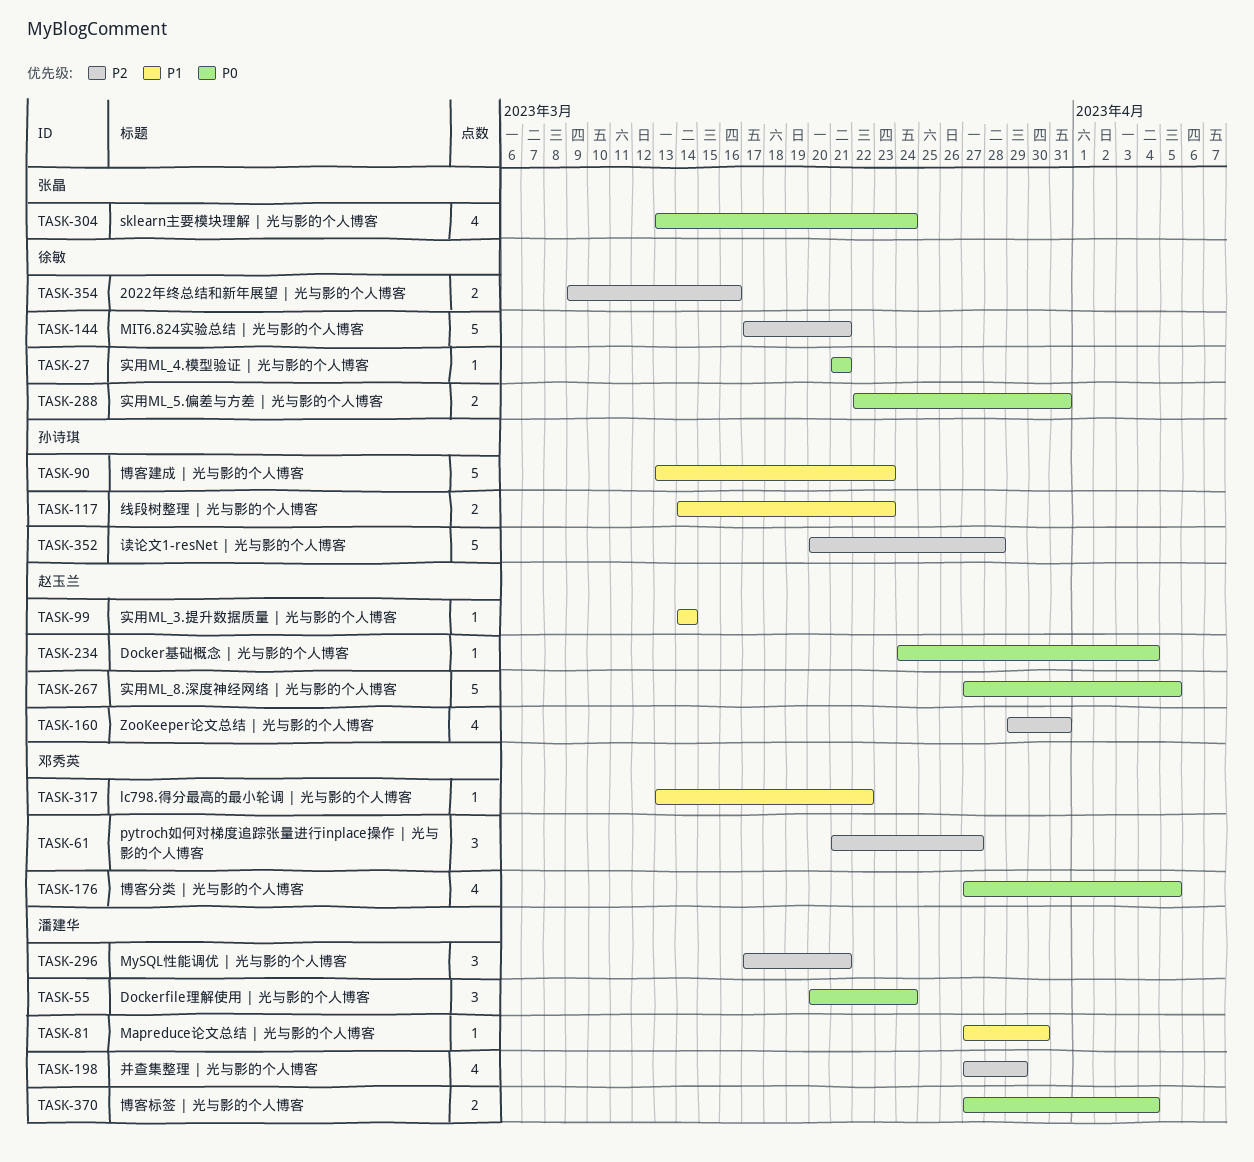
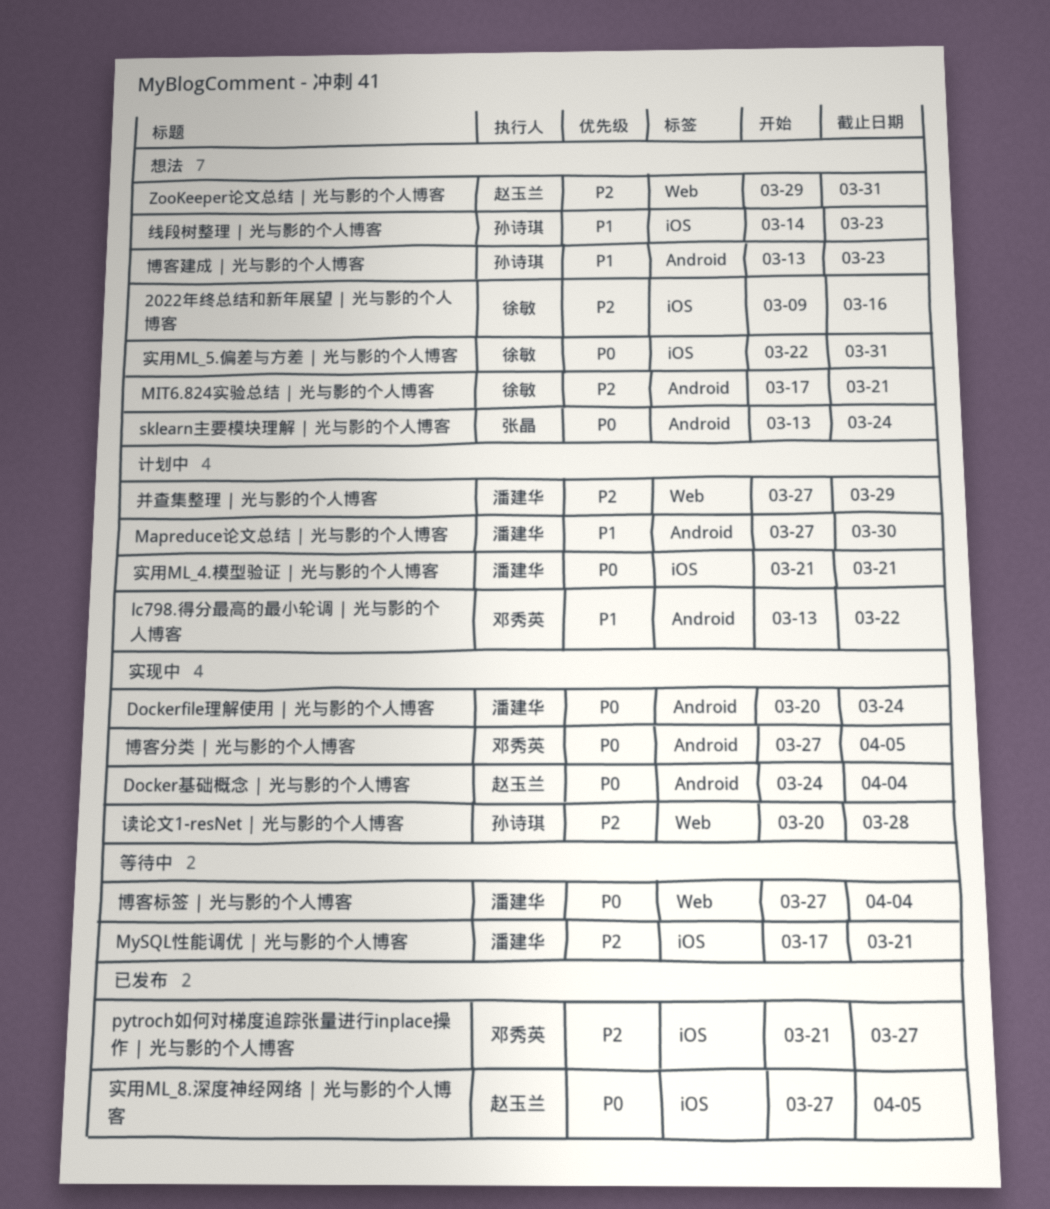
实用ML_3.提升数据质量 | 光与影的个人博客: present -> none
实用ML_4.模型验证 | 光与影的个人博客, owner: 徐敏 -> 潘建华

